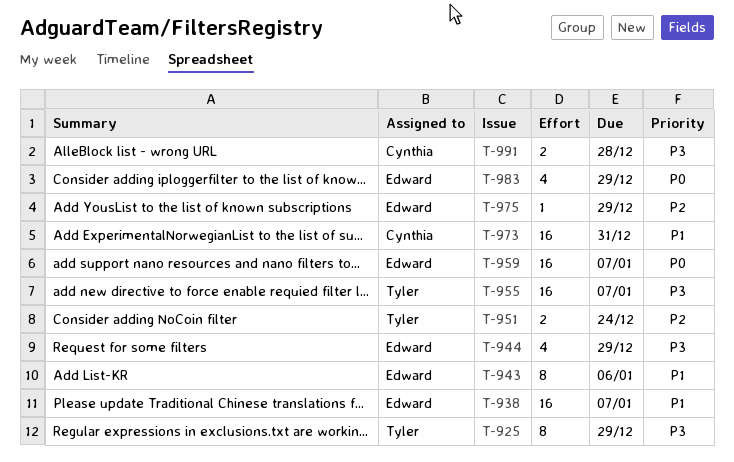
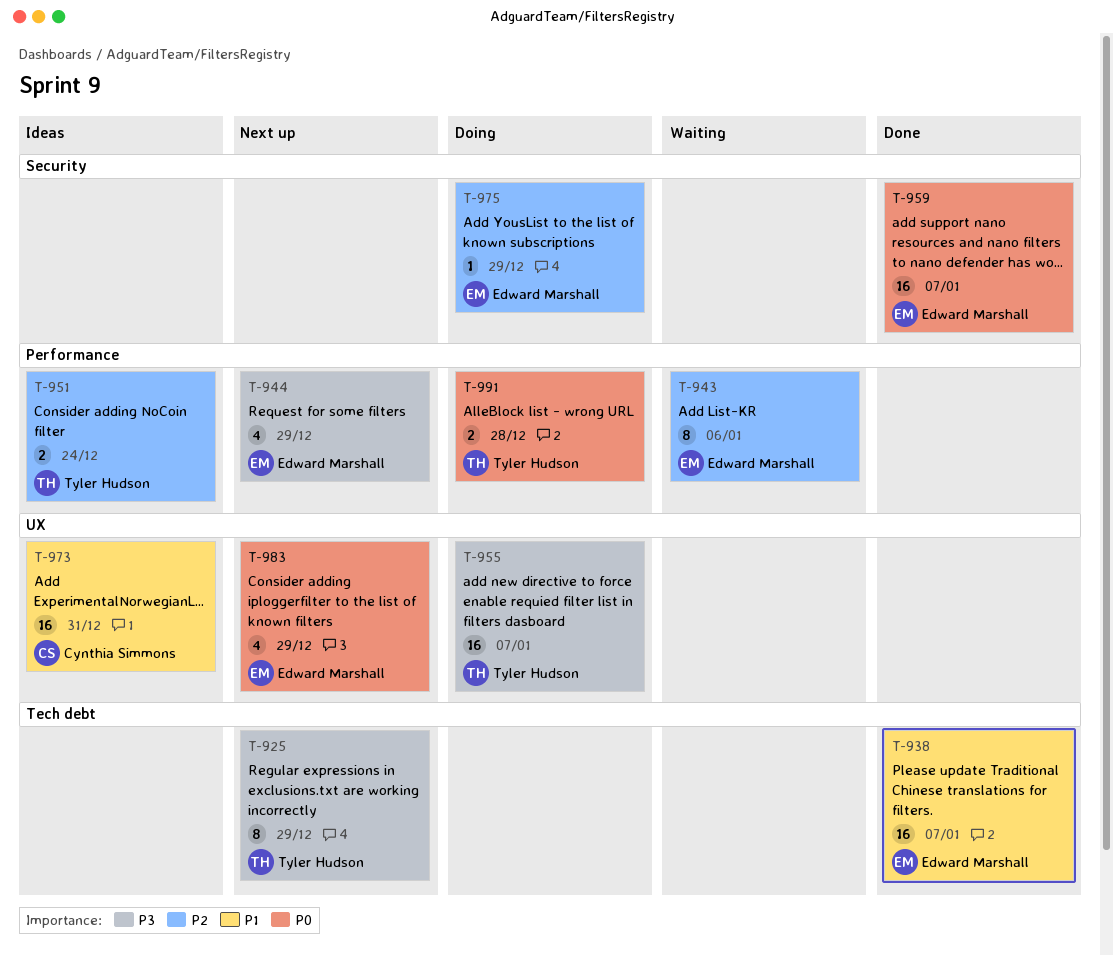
T-943, priority: P1 -> P2
T-991, owner: Cynthia Simmons -> Tyler Hudson
T-991, priority: P3 -> P0

